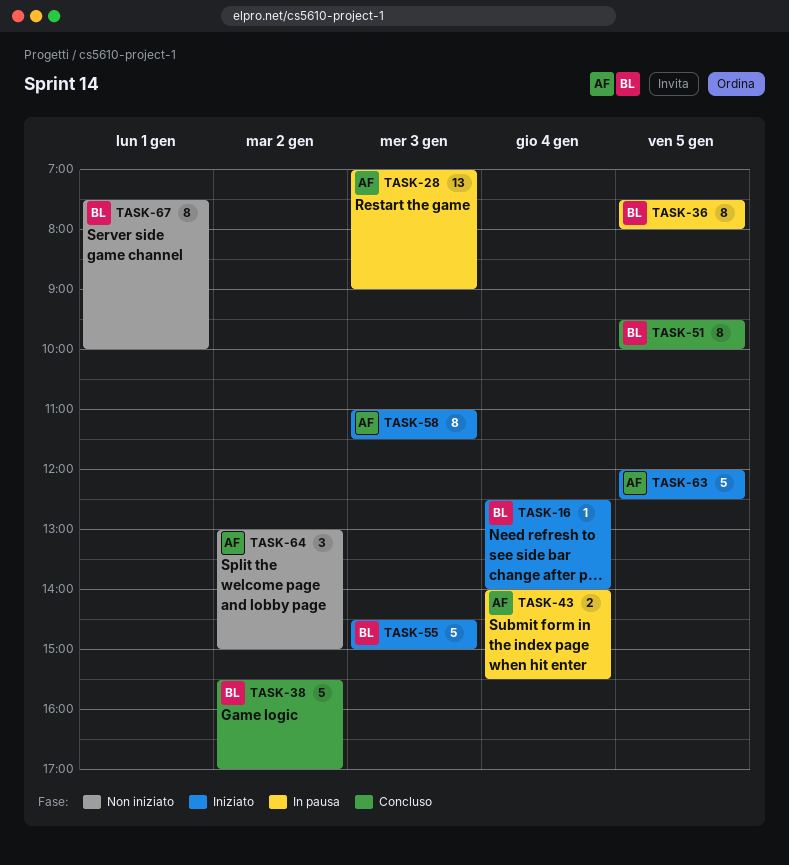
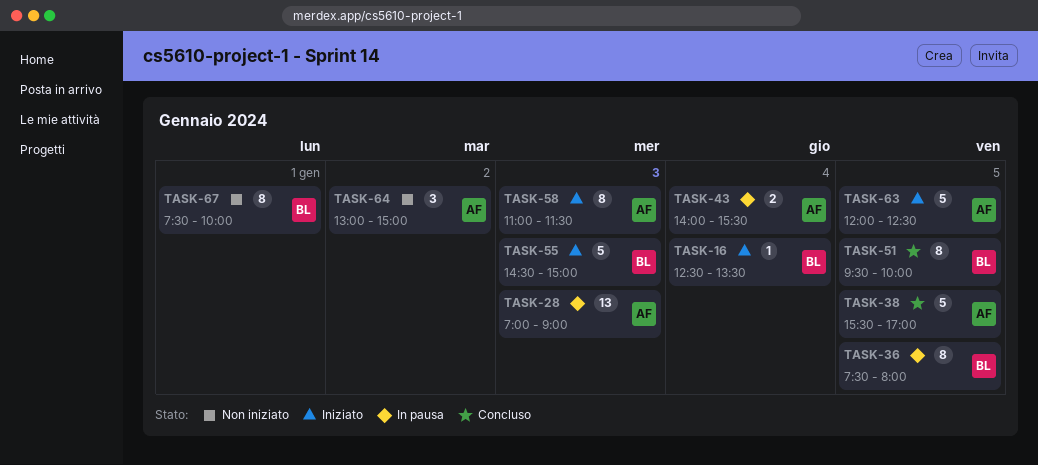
TASK-16, ends: 14:00 -> 13:30
TASK-38, owner: BL -> AF
TASK-38, day: Jan 2 -> Jan 5

